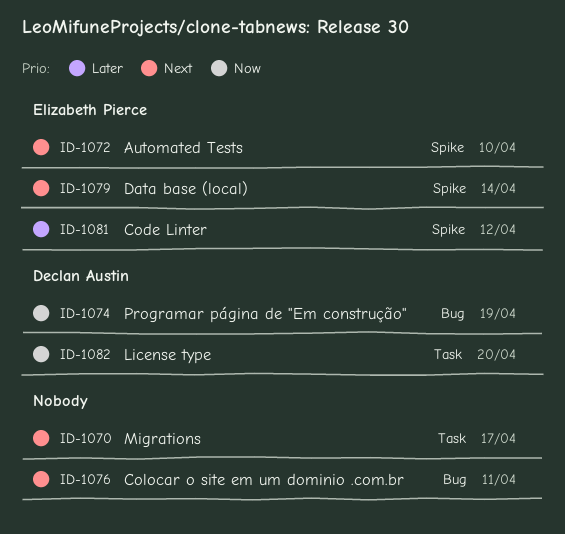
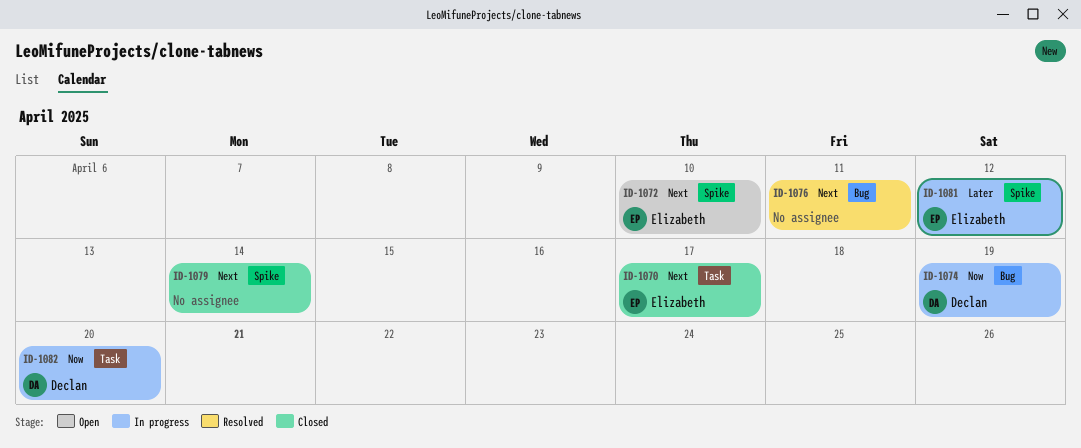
ID-1070, owner: none -> Elizabeth Pierce
ID-1079, owner: Elizabeth Pierce -> none

